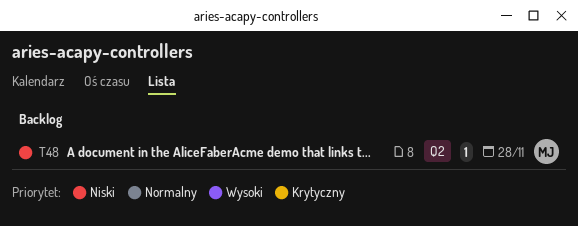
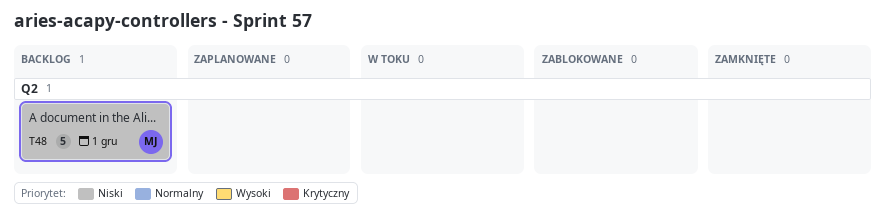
T48, estimate: 1 -> 5
T48, due: Nov 28 -> Dec 1

